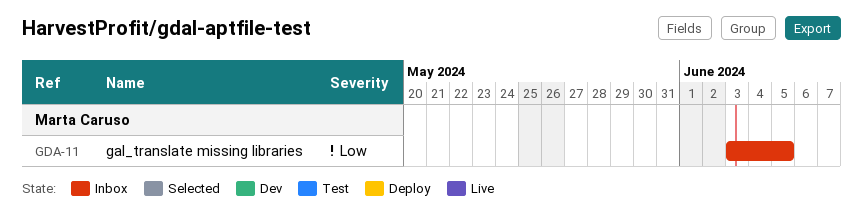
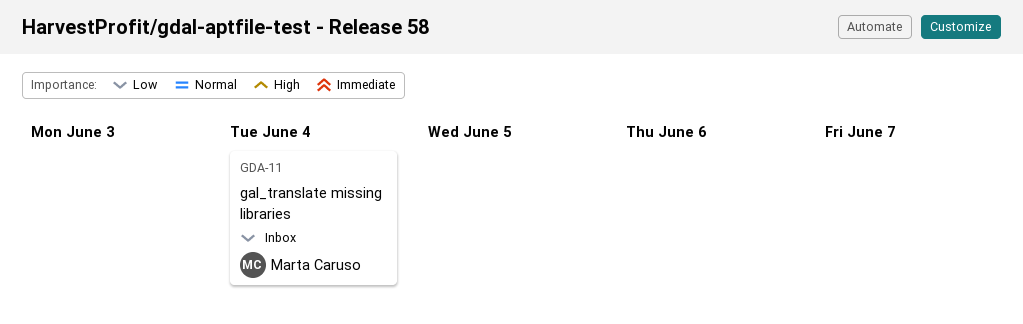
GDA-11, due: Jun 5 -> Jun 4

